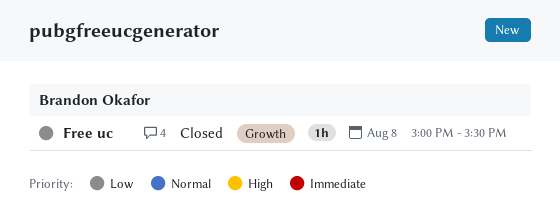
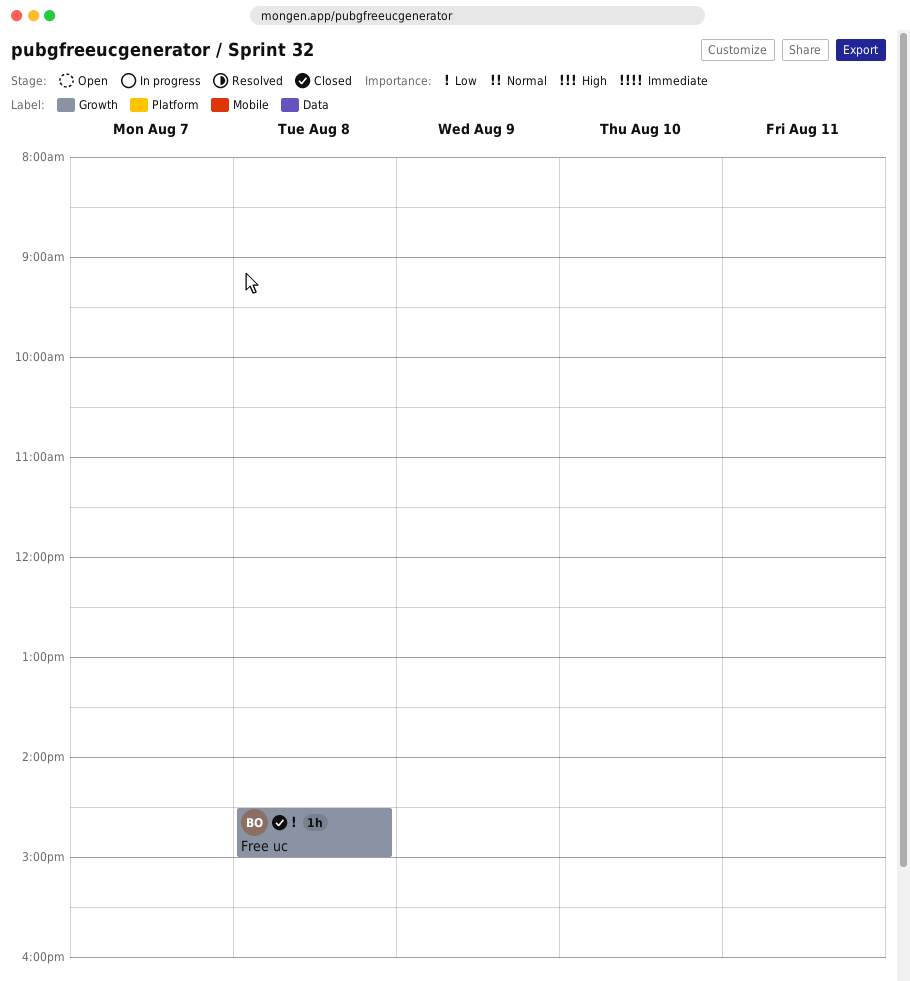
Free uc, begins: 15:00 -> 14:30
Free uc, ends: 15:30 -> 15:00

